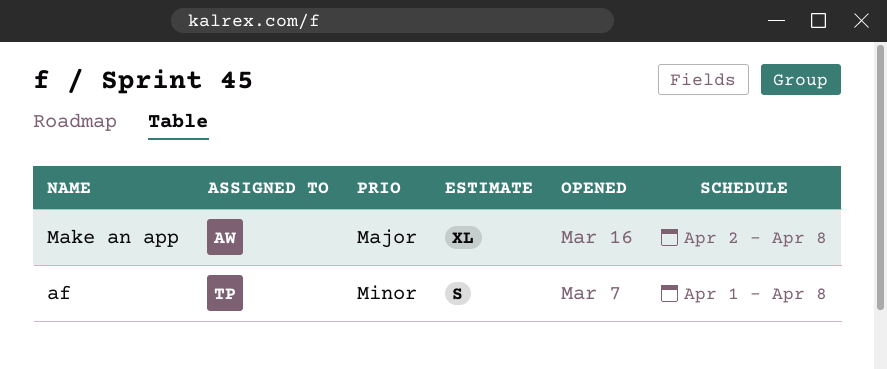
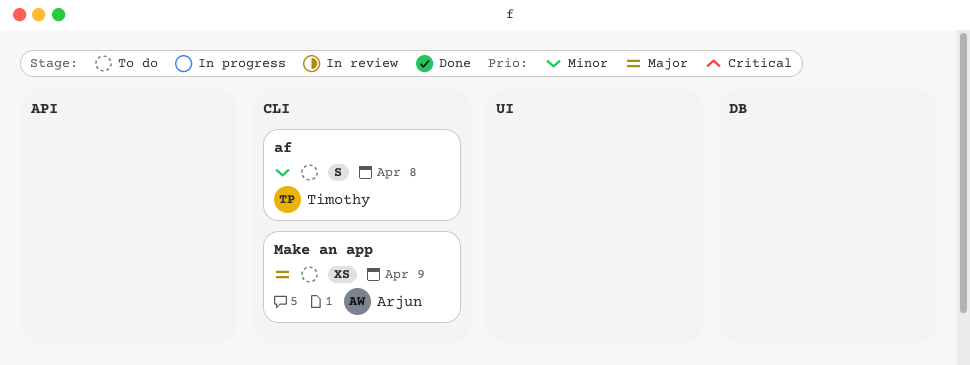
Make an app, estimate: XL -> XS
Make an app, due: Apr 8 -> Apr 9

